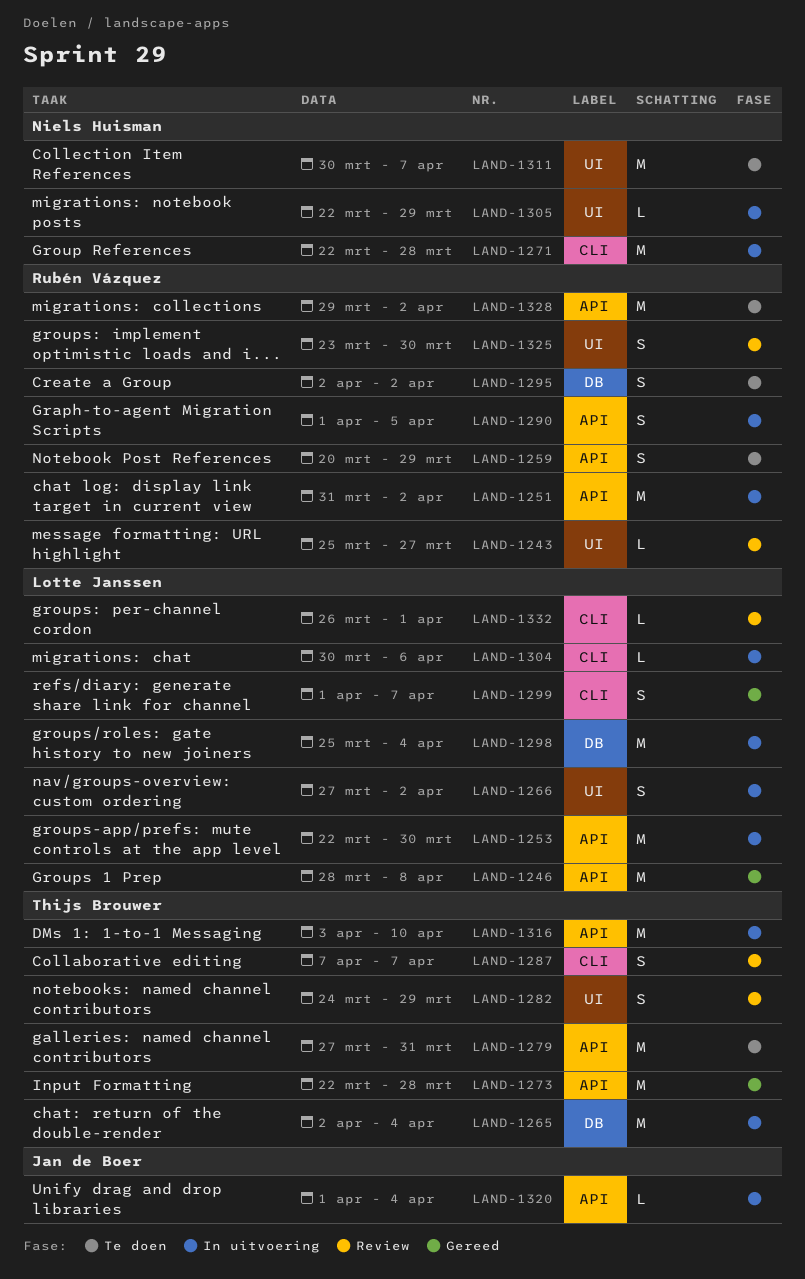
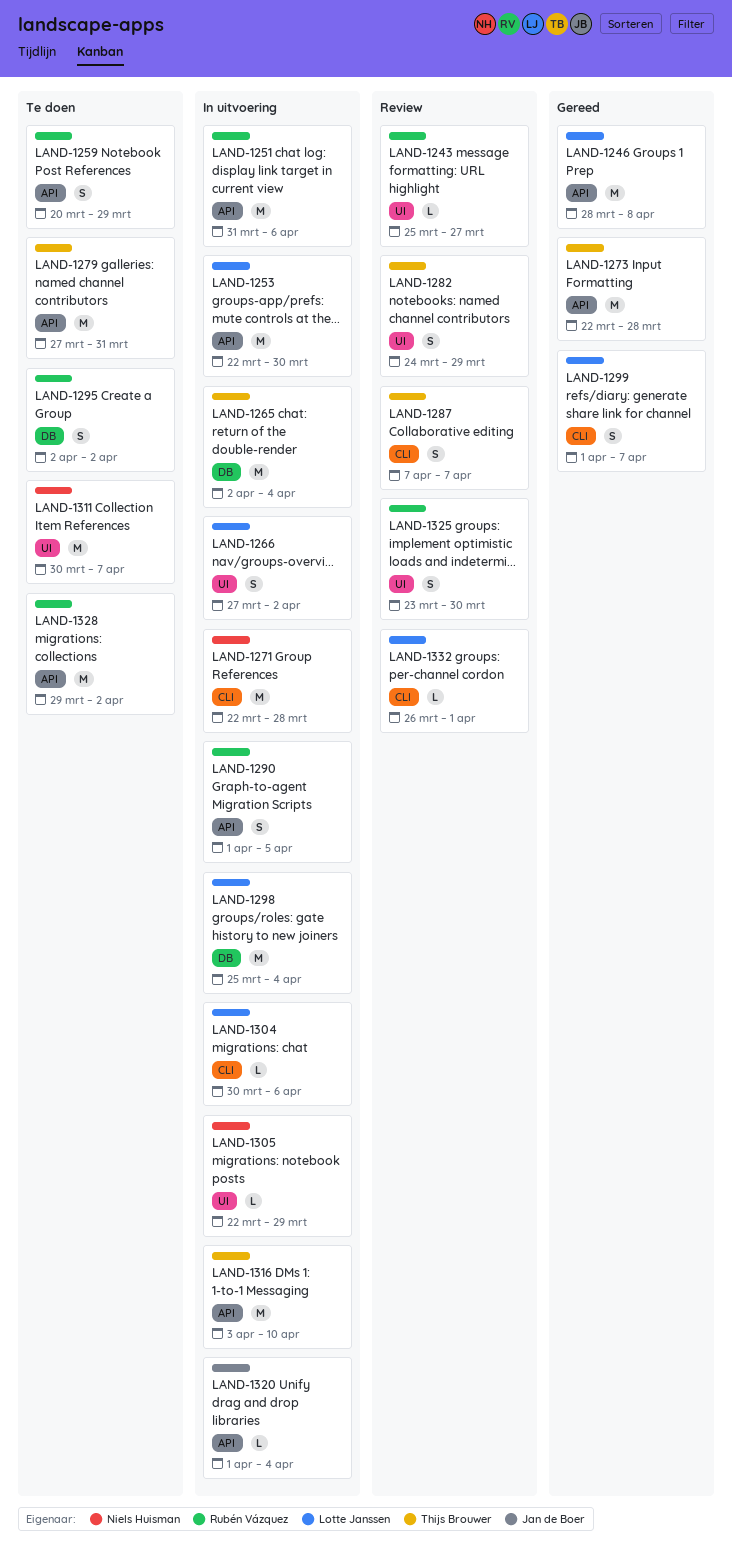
LAND-1251, due: Apr 2 -> Apr 6

